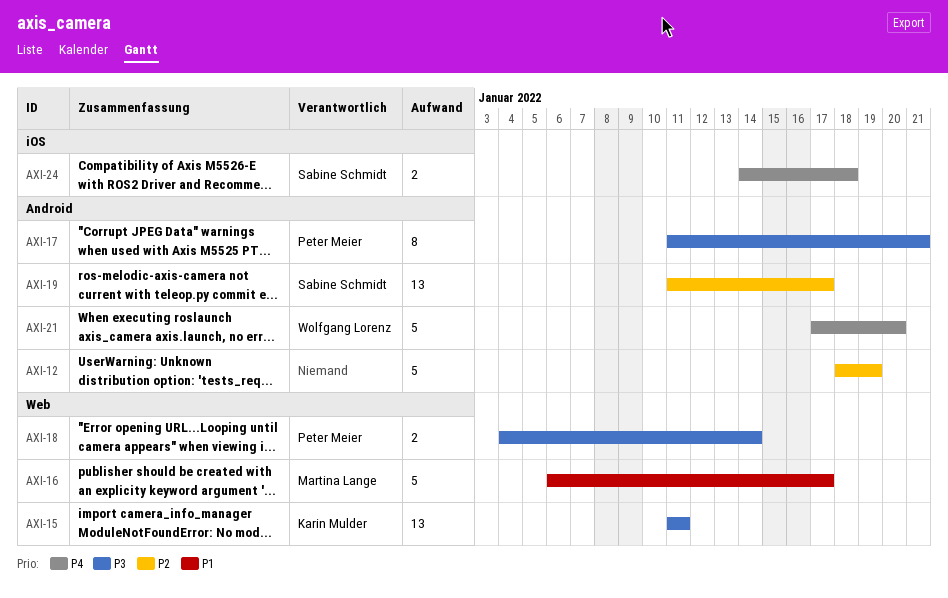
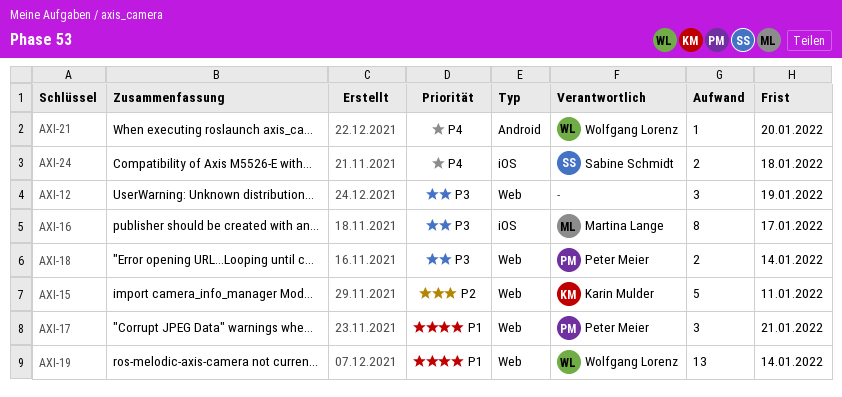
AXI-12, priority: P2 -> P3
AXI-12, label: Android -> Web
AXI-12, estimate: 5 -> 3
AXI-15, priority: P3 -> P2
AXI-15, estimate: 13 -> 5
AXI-16, priority: P1 -> P3
AXI-16, label: Web -> iOS
AXI-16, estimate: 5 -> 8
AXI-17, priority: P3 -> P1
AXI-17, label: Android -> Web
AXI-17, estimate: 8 -> 3
AXI-19, owner: Sabine Schmidt -> Wolfgang Lorenz
AXI-19, priority: P2 -> P1
AXI-19, label: Android -> Web
AXI-19, due: Jan 17 -> Jan 14
AXI-21, estimate: 5 -> 1

